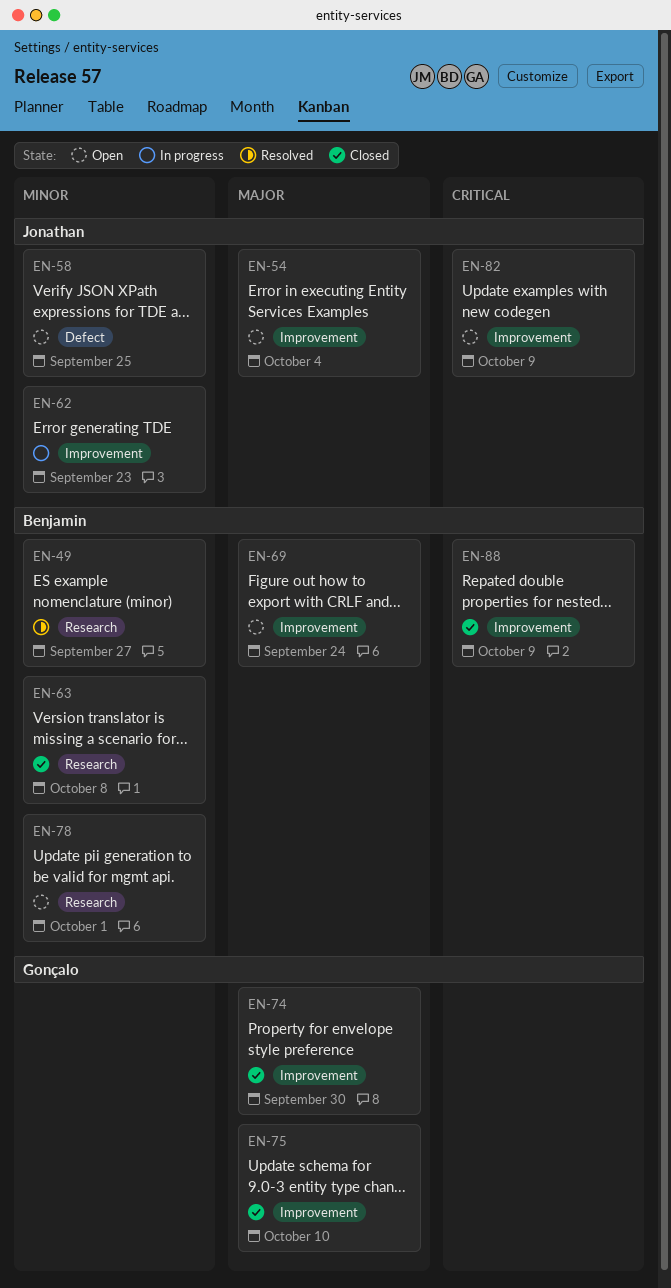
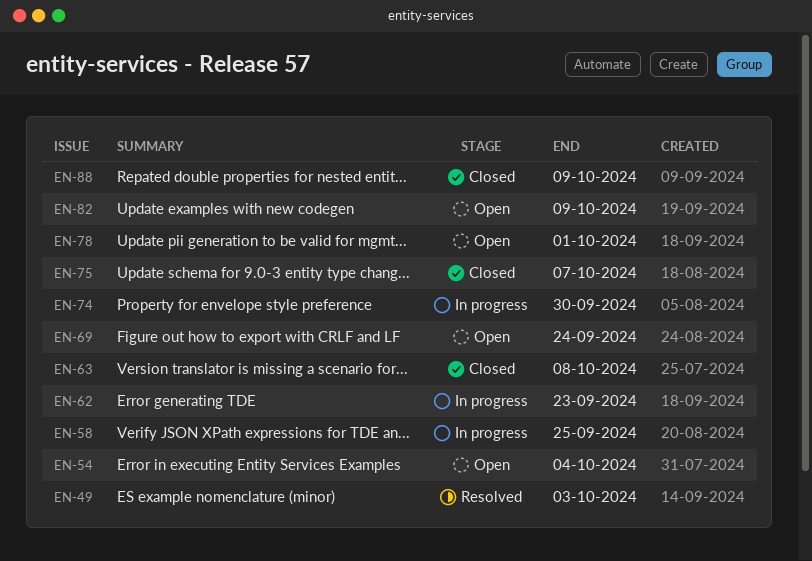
EN-49, due: Sep 27 -> Oct 3
EN-58, status: Open -> In progress
EN-74, status: Closed -> In progress
EN-75, due: Oct 10 -> Oct 7

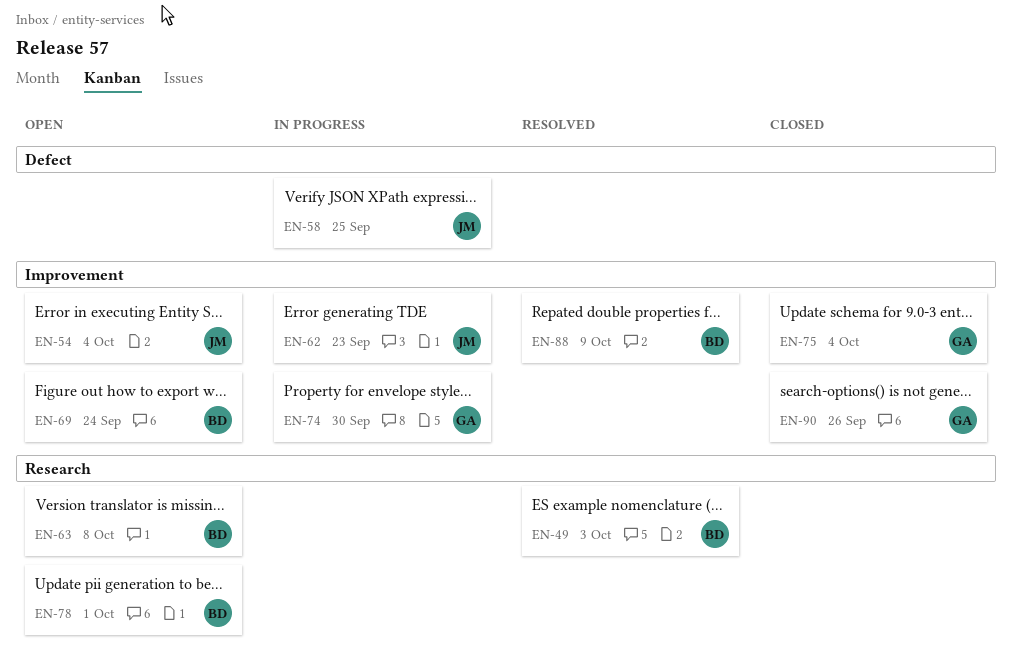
EN-63, status: Closed -> Open
EN-75, due: Oct 7 -> Oct 4
EN-82: present -> none
EN-88, status: Closed -> Resolved
EN-90: none -> present

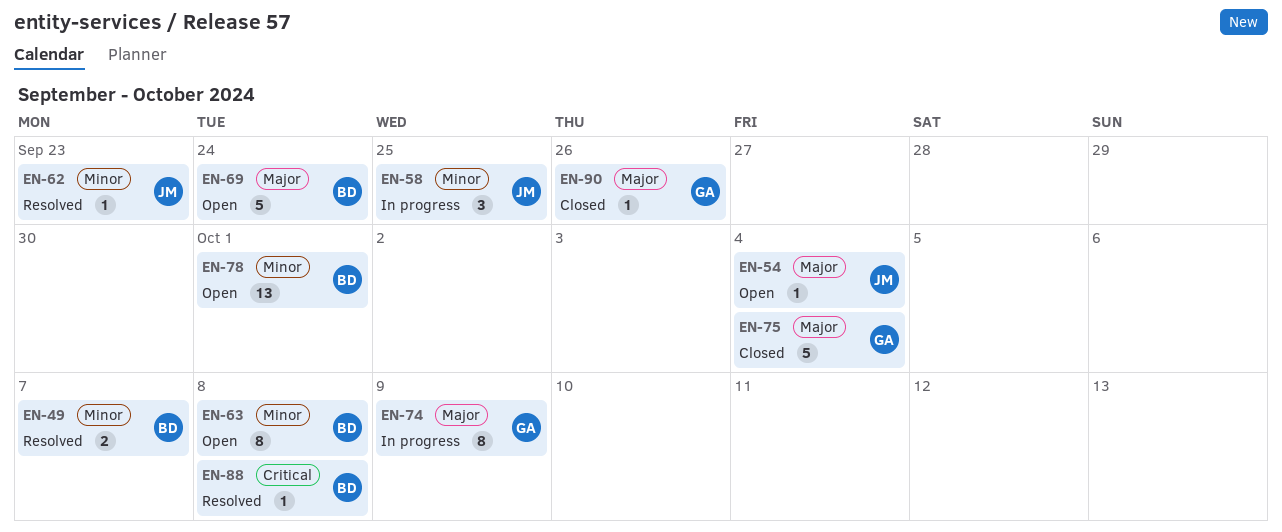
EN-49, due: Oct 3 -> Oct 7
EN-62, status: In progress -> Resolved
EN-74, due: Sep 30 -> Oct 9
EN-88, due: Oct 9 -> Oct 8

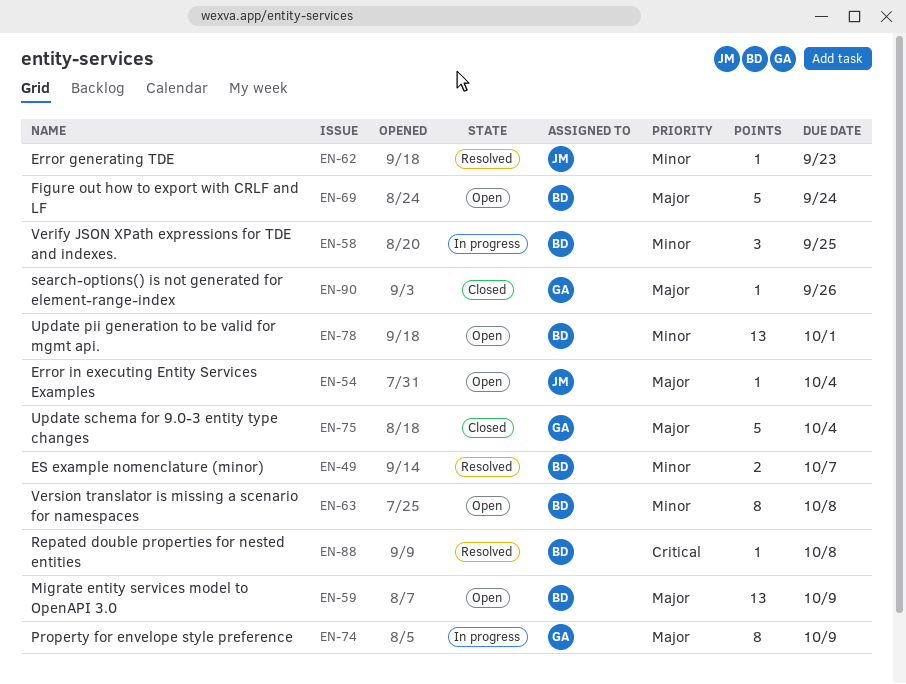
EN-58, owner: JM -> BD
EN-59: none -> present

